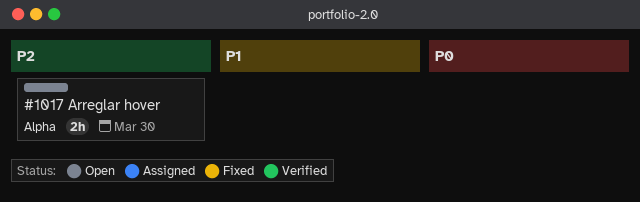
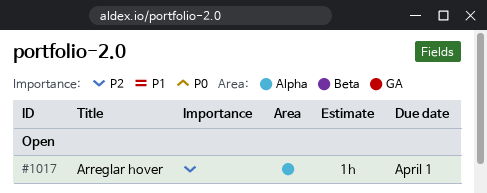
#1017, estimate: 2h -> 1h
#1017, due: Mar 30 -> Apr 1

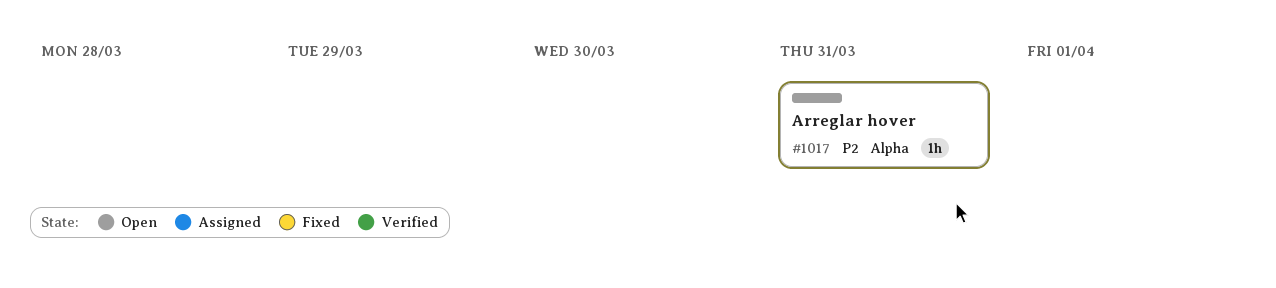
#1017, due: Apr 1 -> Mar 31

